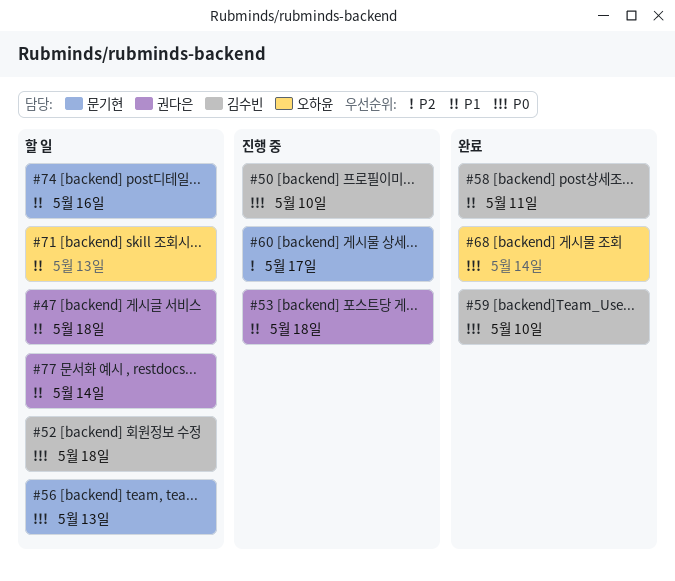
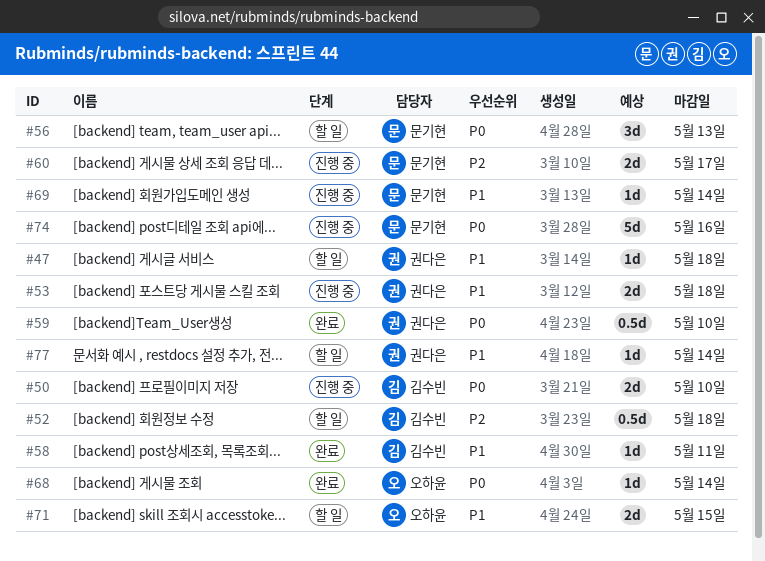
#52, priority: P0 -> P2
#59, owner: 김수빈 -> 권다은
#69: none -> present
#71, due: May 13 -> May 15
#74, status: 할 일 -> 진행 중
#74, priority: P1 -> P0

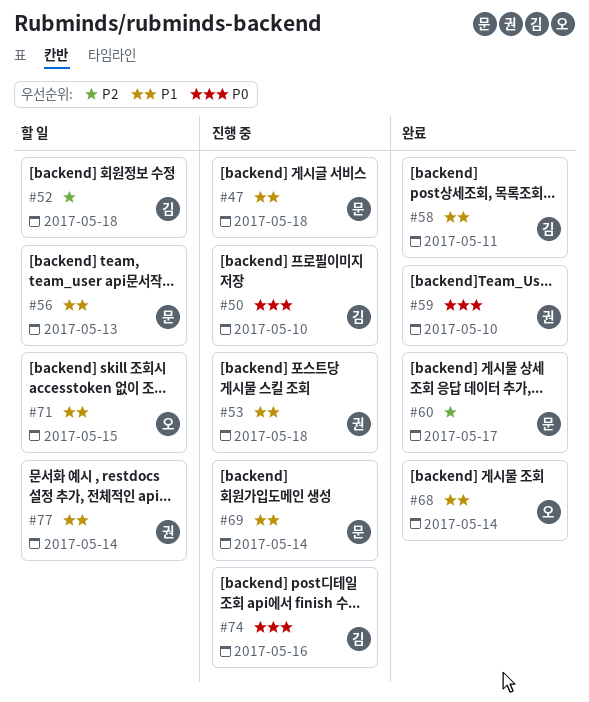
#47, status: 할 일 -> 진행 중
#47, owner: 권다은 -> 문기현
#56, priority: P0 -> P1
#60, status: 진행 중 -> 완료
#68, priority: P0 -> P1
#74, owner: 문기현 -> 김수빈

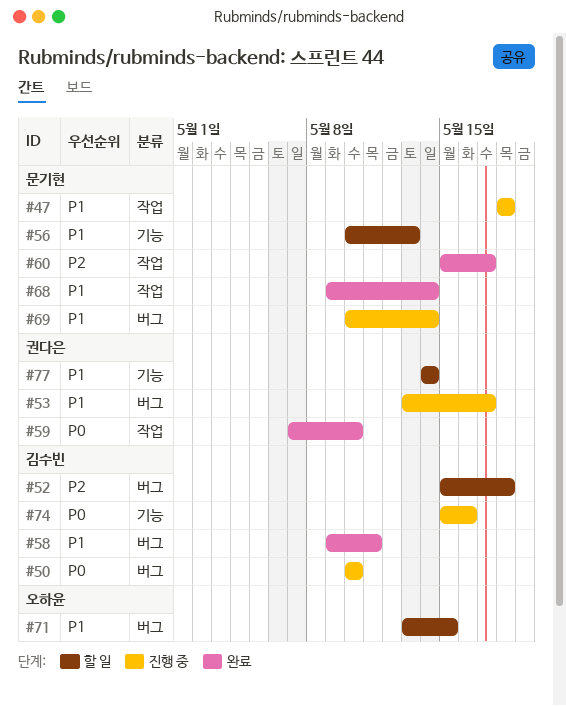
#53, due: May 18 -> May 17
#68, owner: 오하윤 -> 문기현

